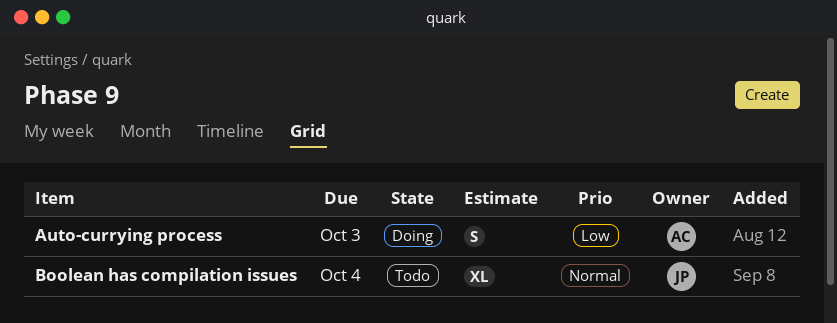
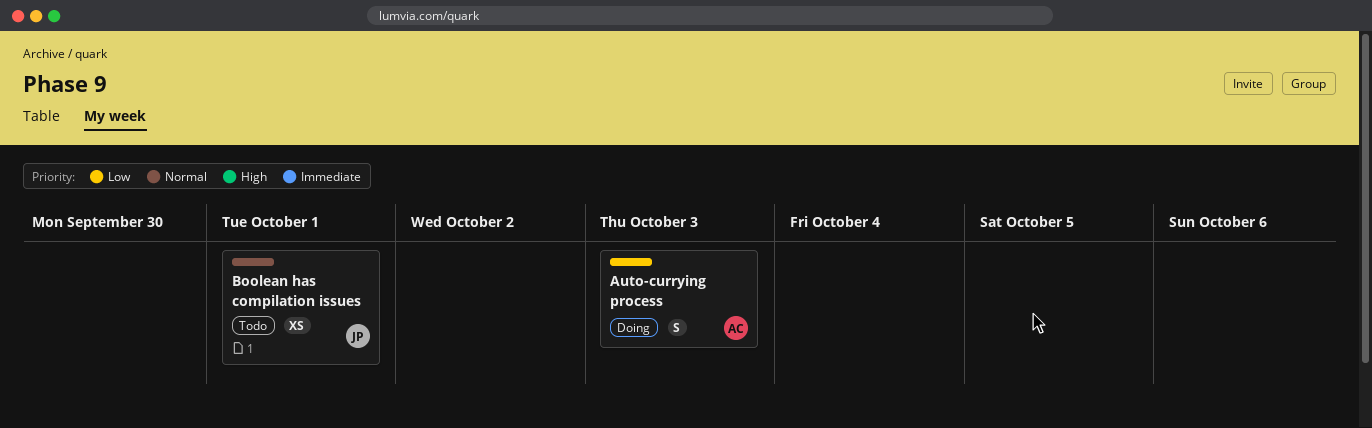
Boolean has compilation issues, estimate: XL -> XS
Boolean has compilation issues, due: Oct 4 -> Oct 1

